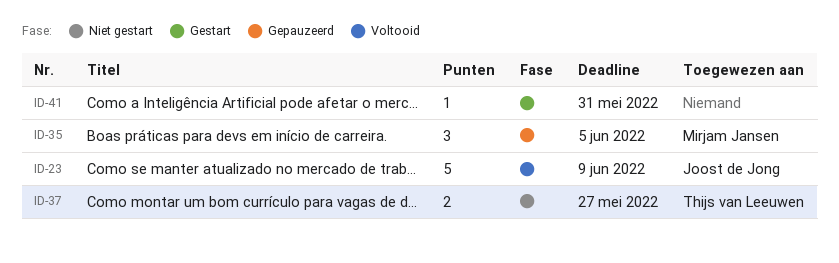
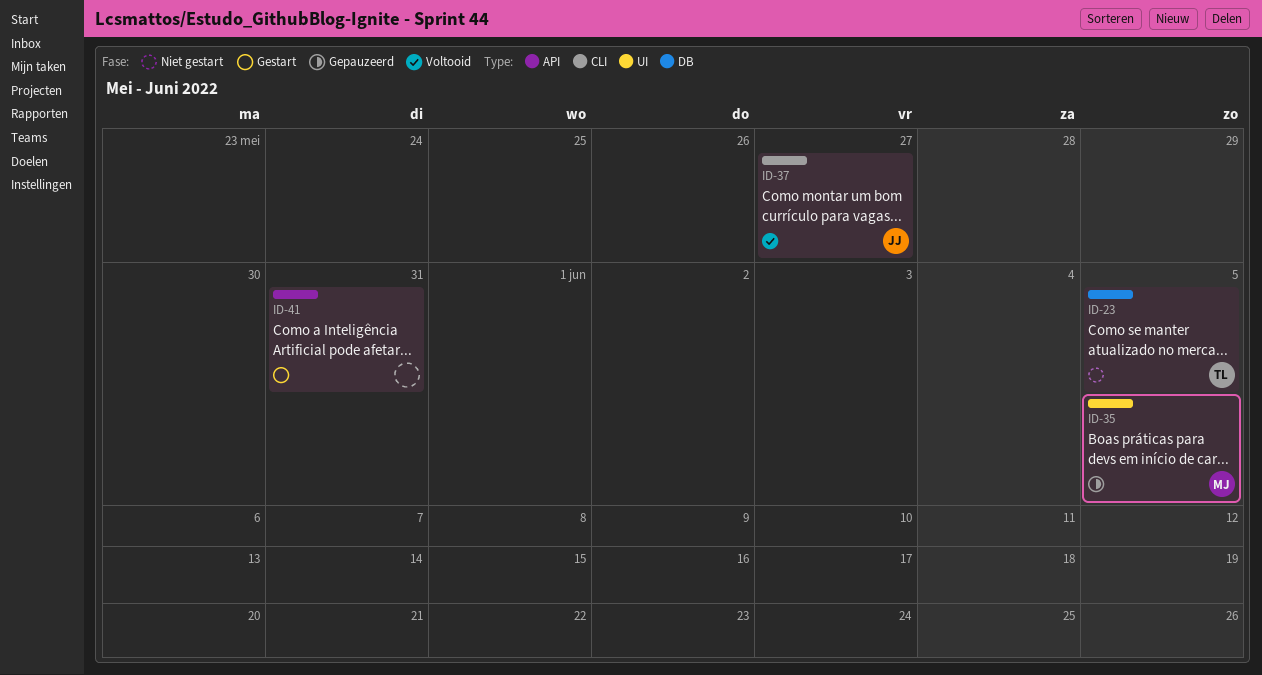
ID-23, status: Voltooid -> Niet gestart
ID-23, owner: Joost de Jong -> Thijs van Leeuwen
ID-23, due: Jun 9 -> Jun 5
ID-37, status: Niet gestart -> Voltooid
ID-37, owner: Thijs van Leeuwen -> Joost de Jong

